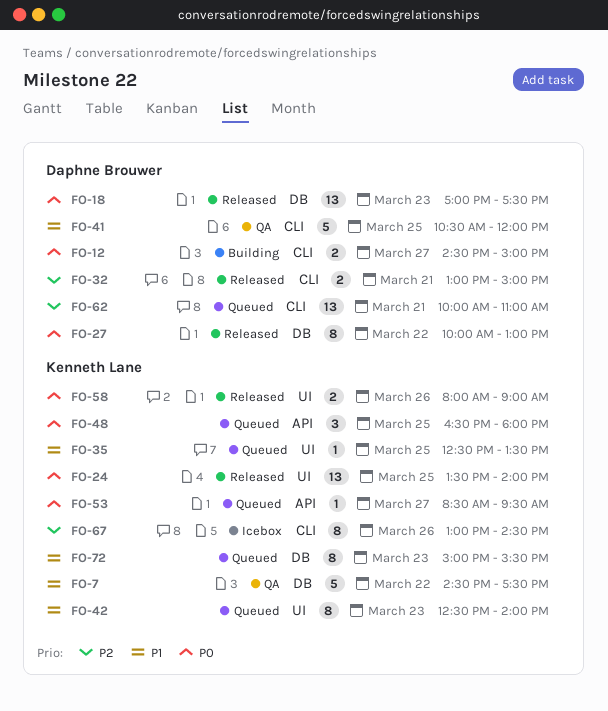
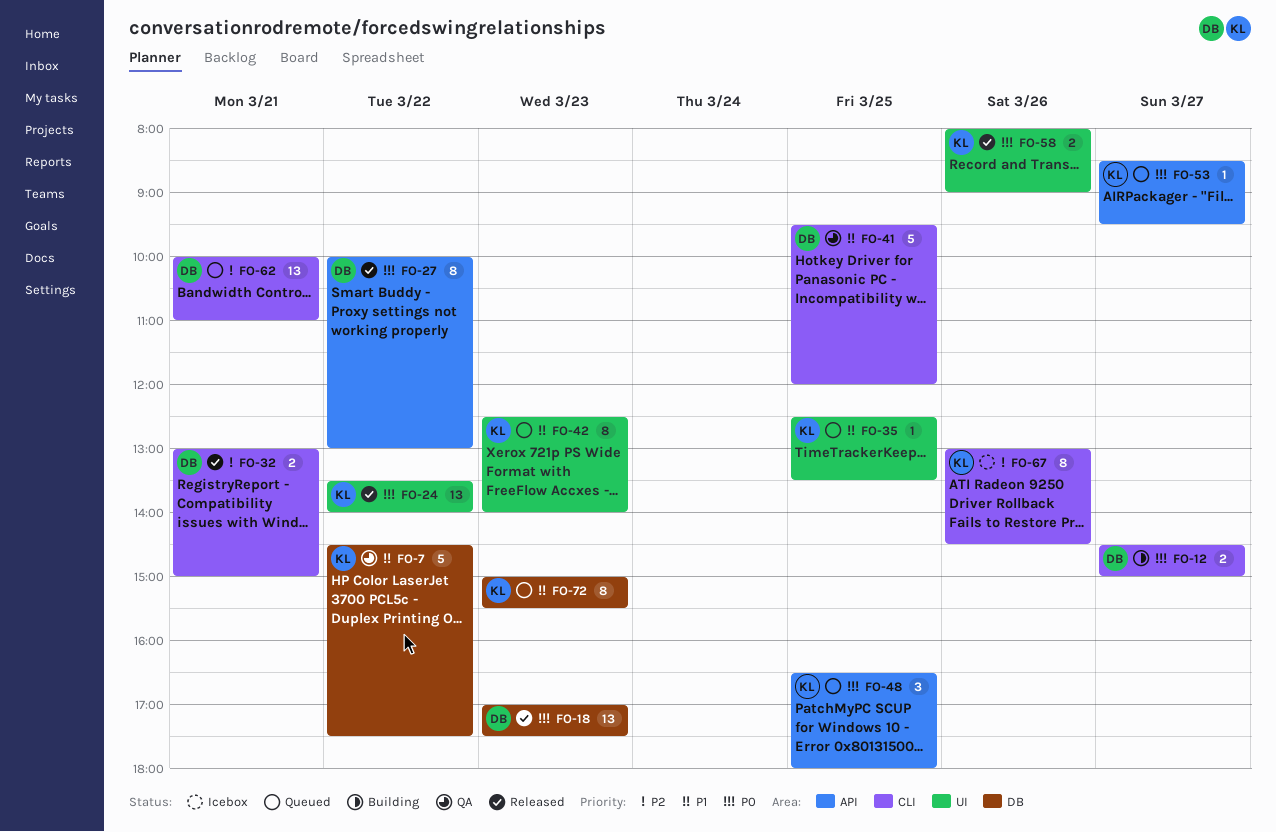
FO-24, day: Mar 25 -> Mar 22
FO-27, label: DB -> API
FO-41, begins: 10:30 -> 09:30

